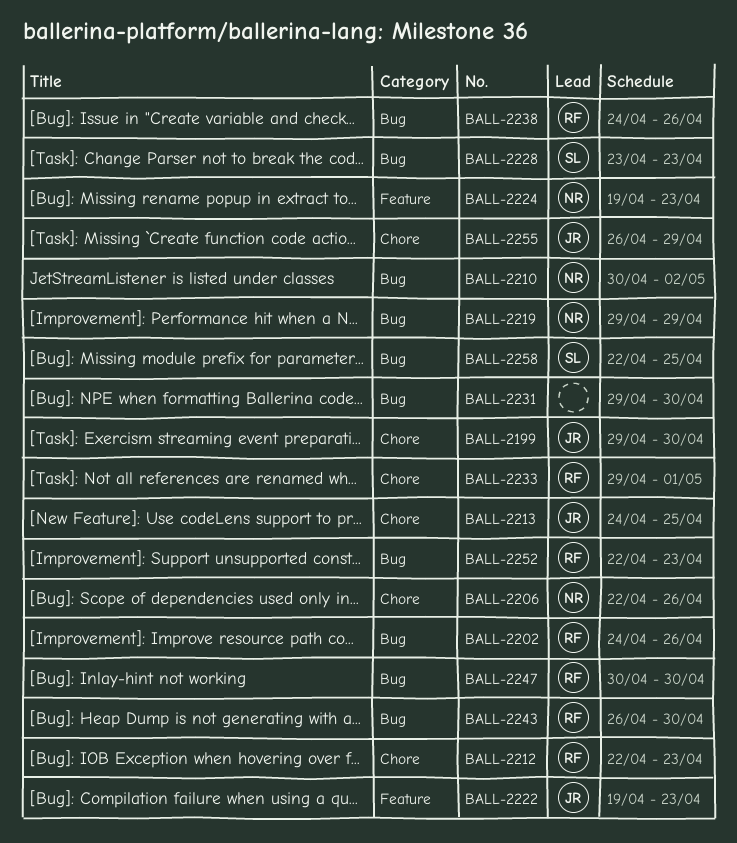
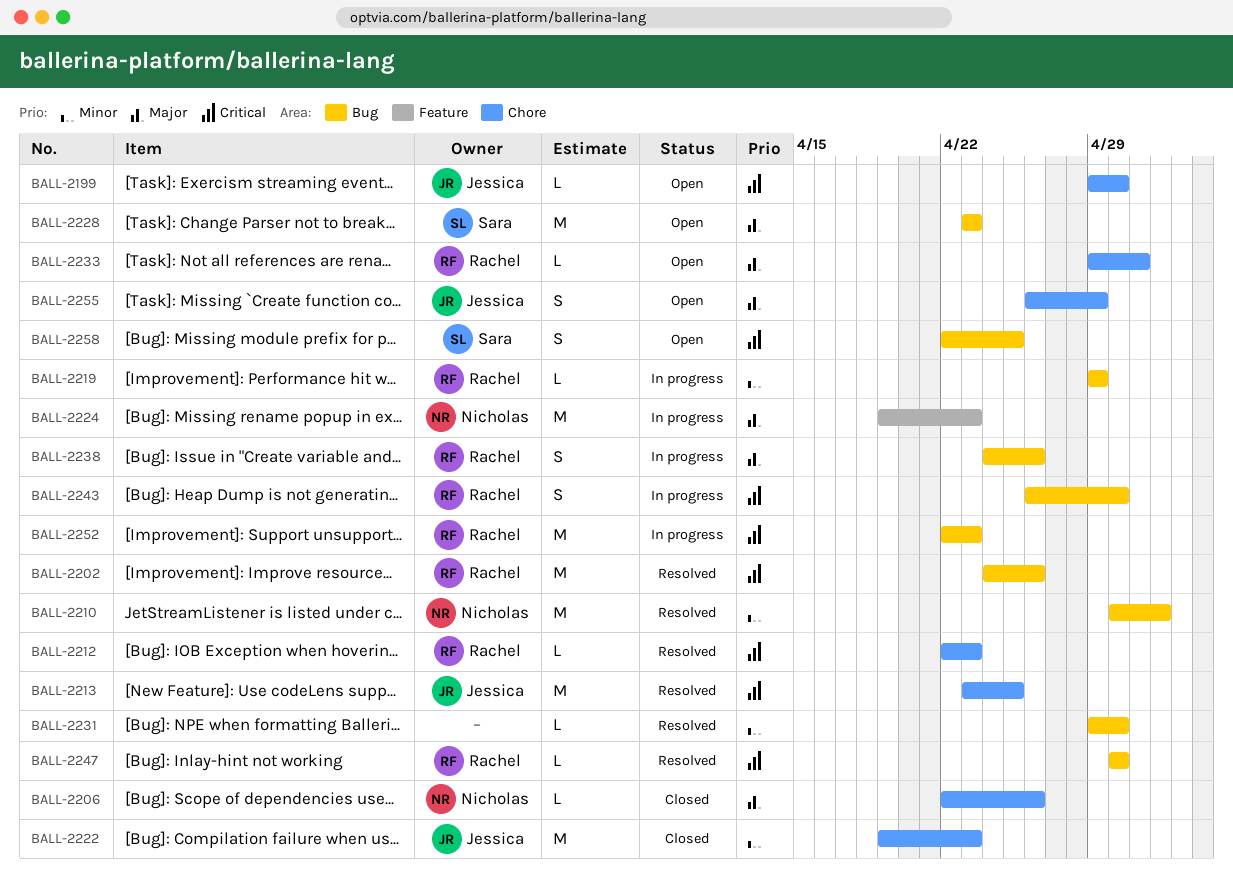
BALL-2213, start: Apr 24 -> Apr 23
BALL-2219, owner: Nicholas -> Rachel
BALL-2222, label: Feature -> Chore

